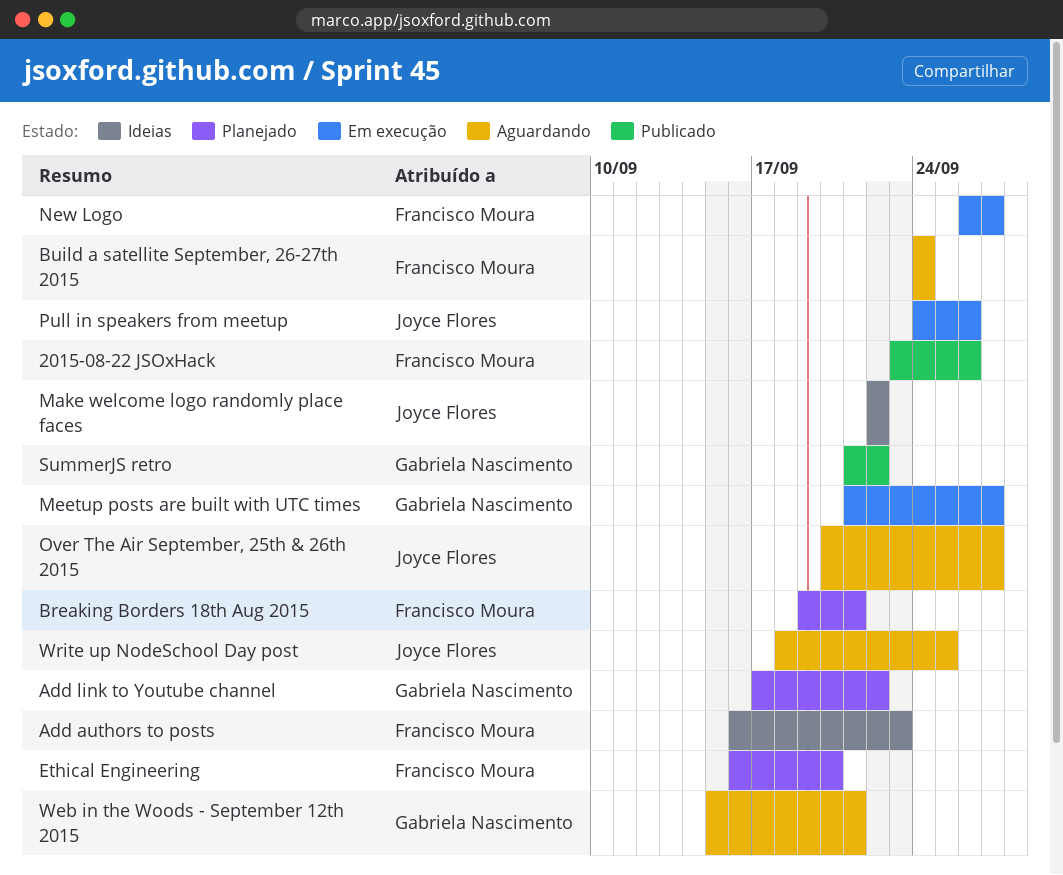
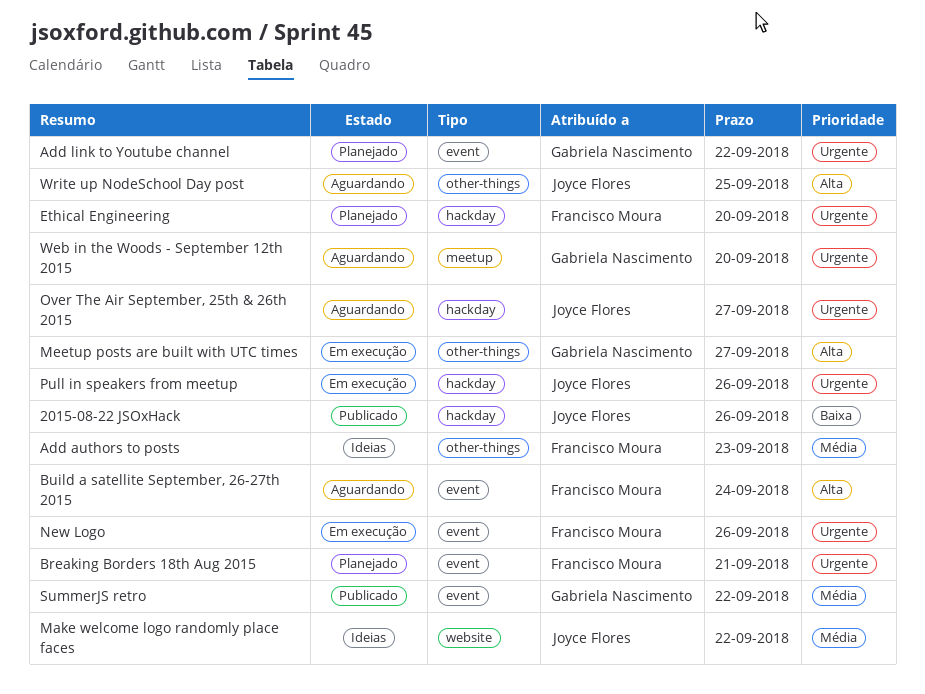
2015-08-22 JSOxHack, owner: Francisco Moura -> Joyce Flores
New Logo, due: Sep 27 -> Sep 26
Web in the Woods - September 12th 2015, due: Sep 21 -> Sep 20

